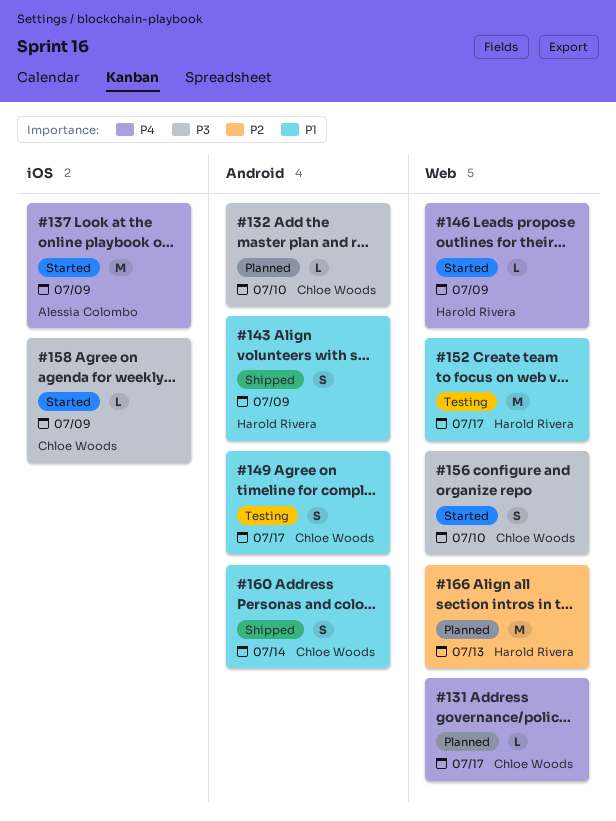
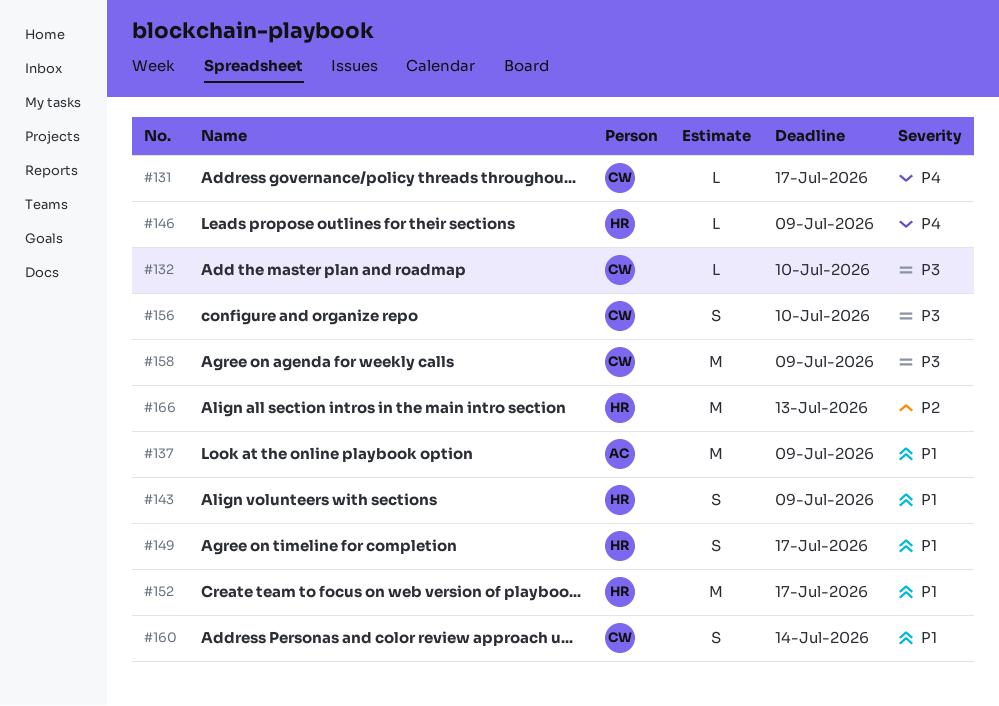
#137, priority: P4 -> P1
#149, owner: Chloe Woods -> Harold Rivera
#158, estimate: L -> M

